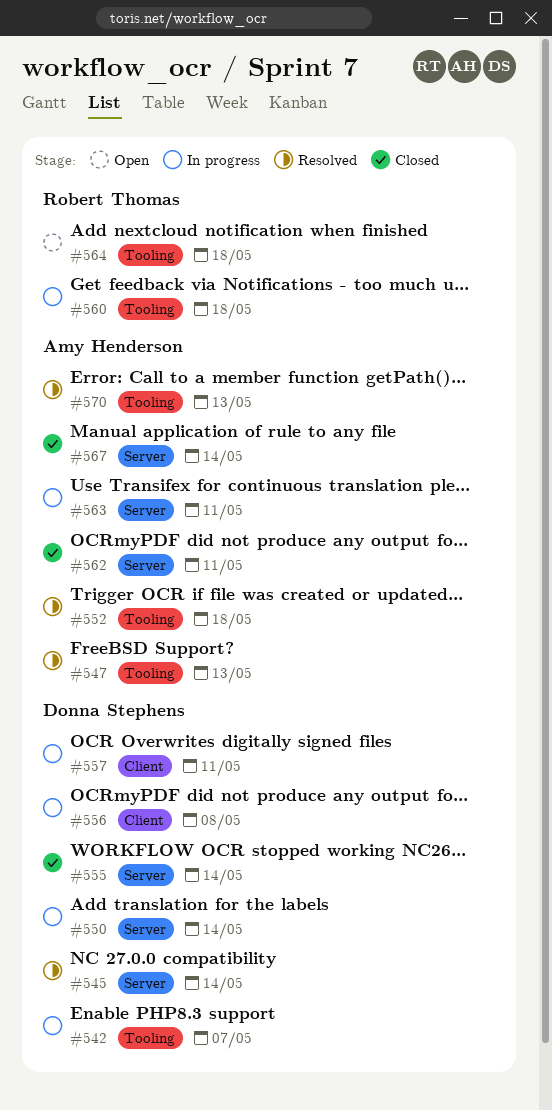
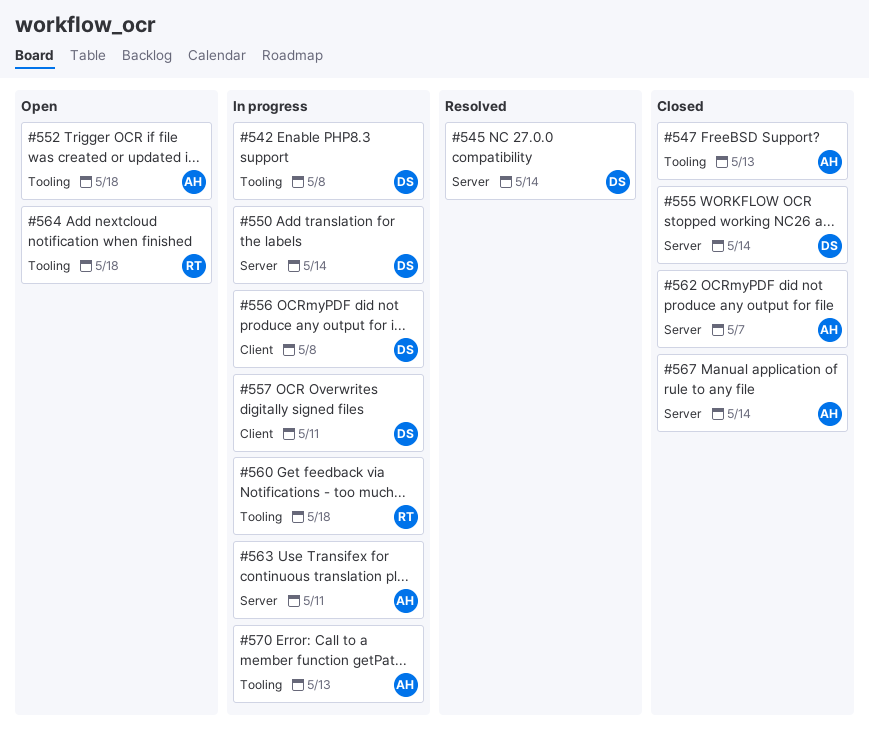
#542, due: May 7 -> May 8
#547, status: Resolved -> Closed
#552, status: Resolved -> Open
#562, due: May 11 -> May 7
#570, status: Resolved -> In progress

